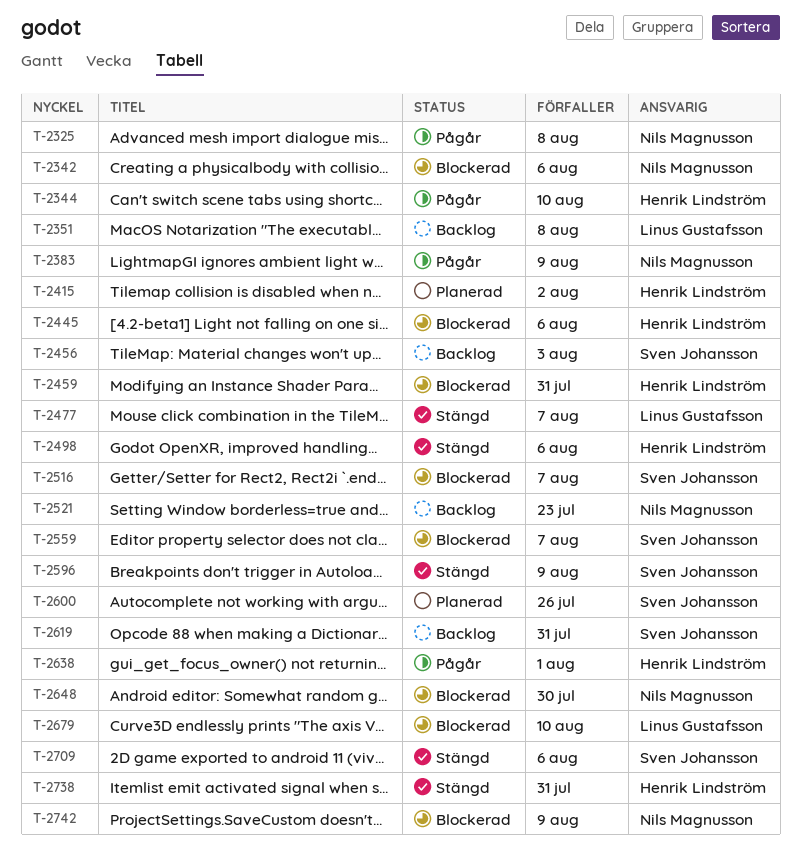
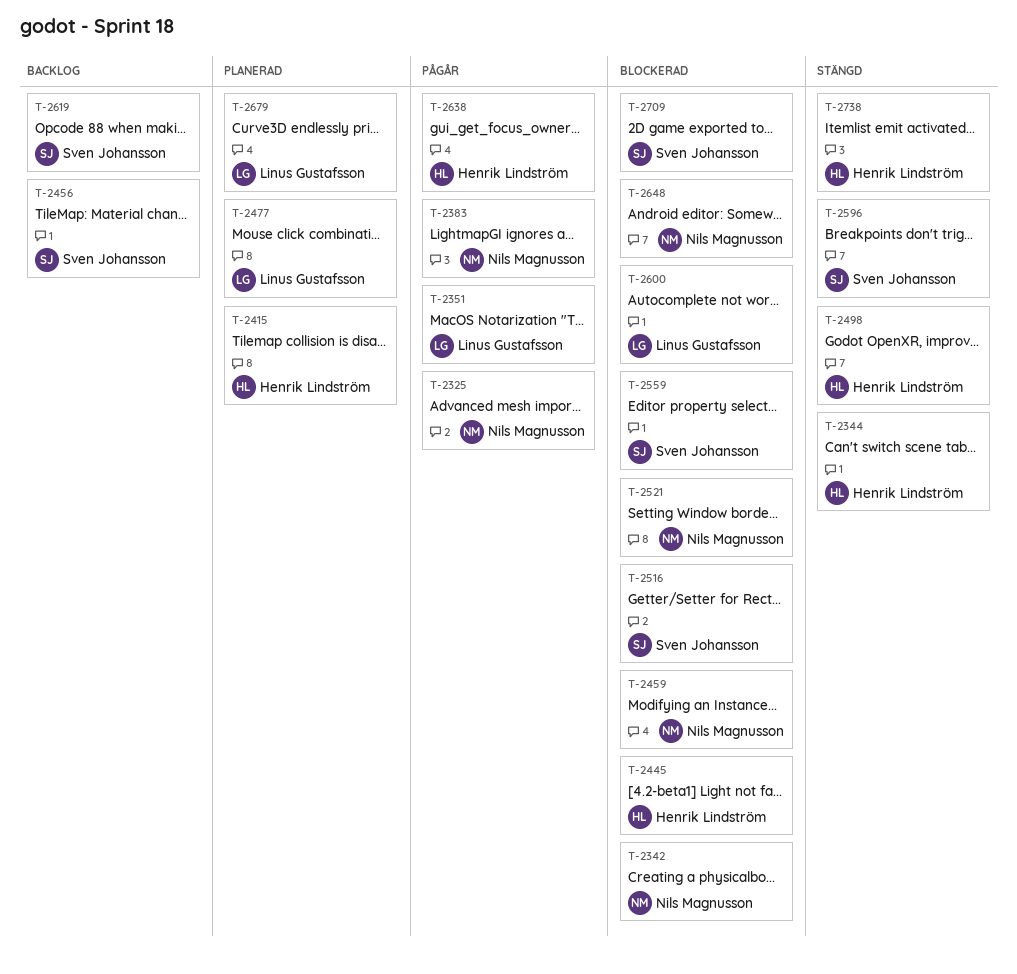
T-2344, status: Pågår -> Stängd
T-2351, status: Backlog -> Pågår
T-2459, owner: Henrik Lindström -> Nils Magnusson
T-2477, status: Stängd -> Planerad
T-2521, status: Backlog -> Blockerad
T-2600, status: Planerad -> Blockerad
T-2600, owner: Sven Johansson -> Linus Gustafsson
T-2679, status: Blockerad -> Planerad
T-2709, status: Stängd -> Blockerad
T-2742: present -> none

